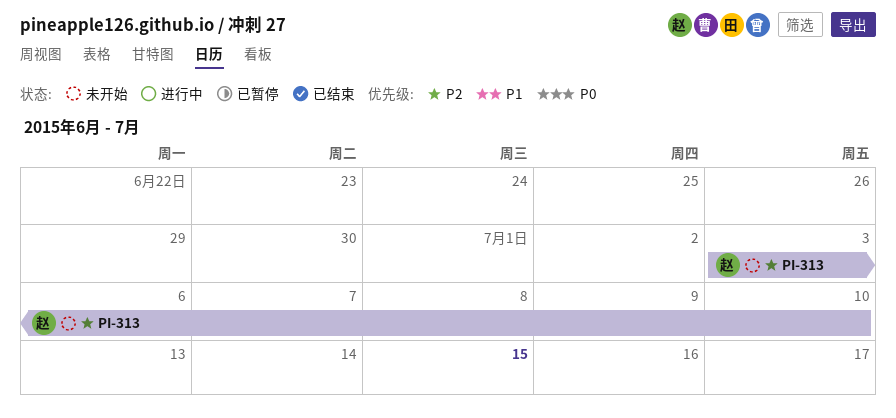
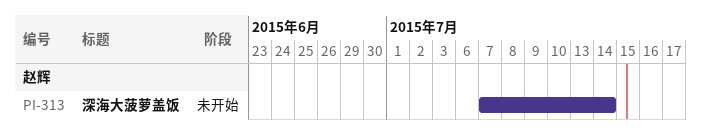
PI-313, start: Jul 3 -> Jul 7
PI-313, due: Jul 10 -> Jul 14

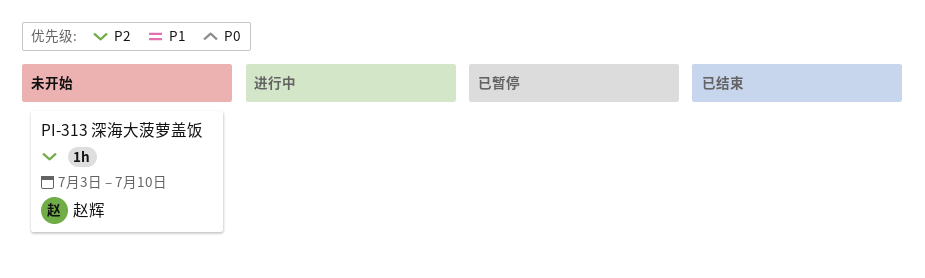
PI-313, start: Jul 7 -> Jul 3
PI-313, due: Jul 14 -> Jul 10

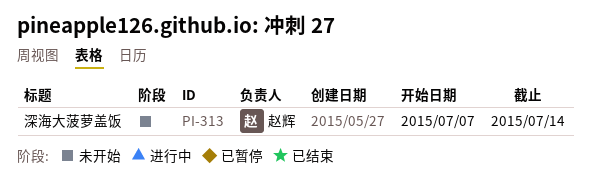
PI-313, start: Jul 3 -> Jul 7
PI-313, due: Jul 10 -> Jul 14

